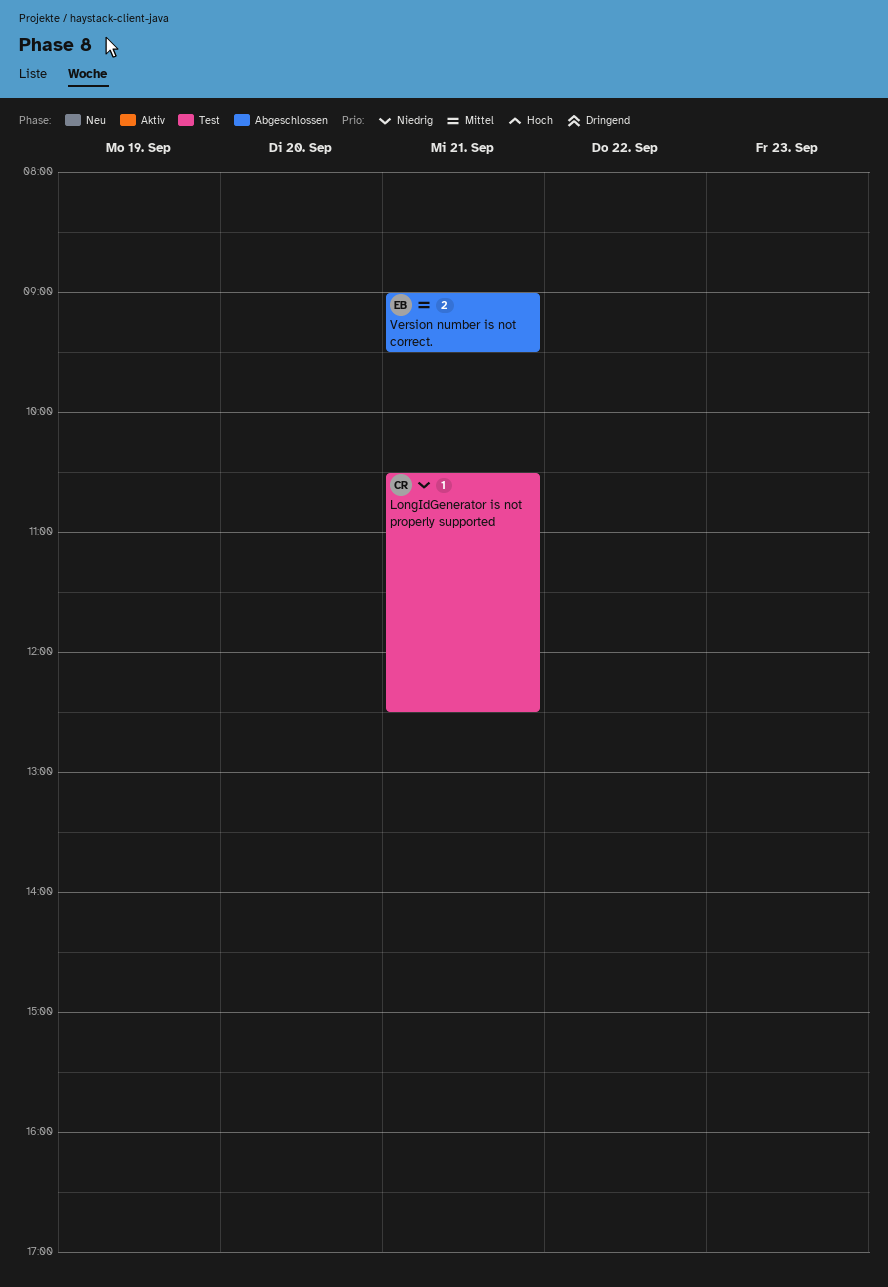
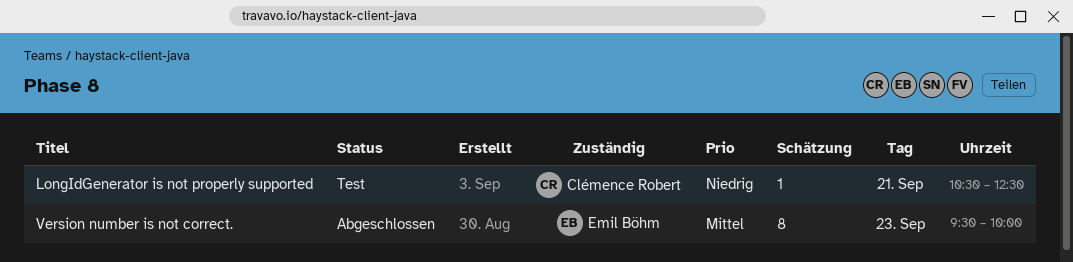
Version number is not correct., estimate: 2 -> 8
Version number is not correct., day: Sep 21 -> Sep 23
Version number is not correct., begins: 09:00 -> 09:30
Version number is not correct., ends: 09:30 -> 10:00

